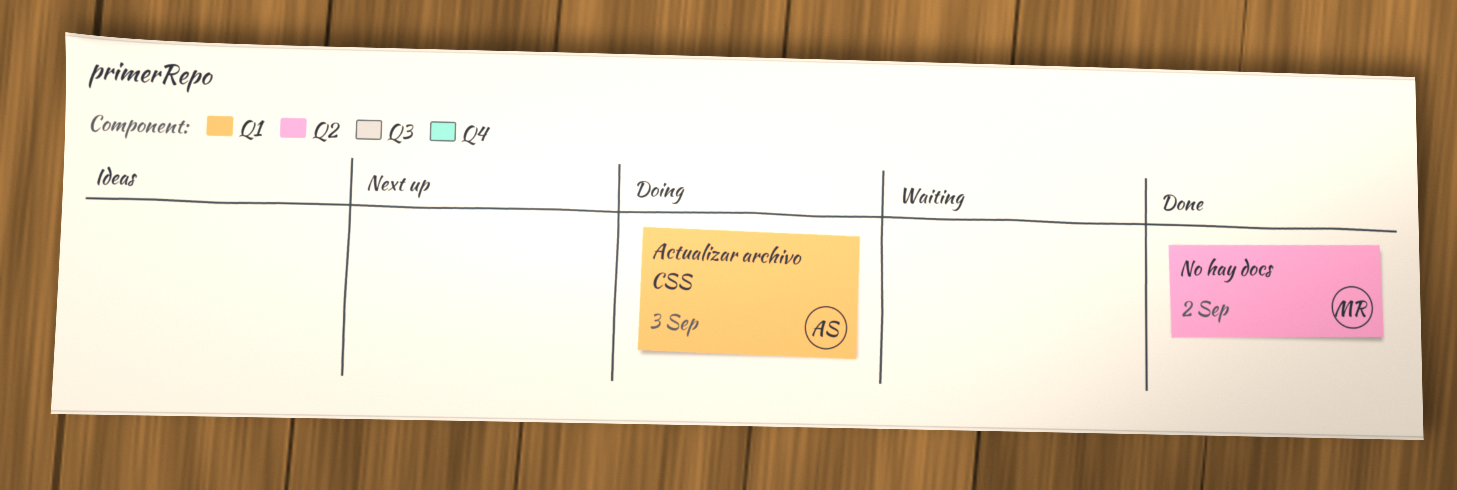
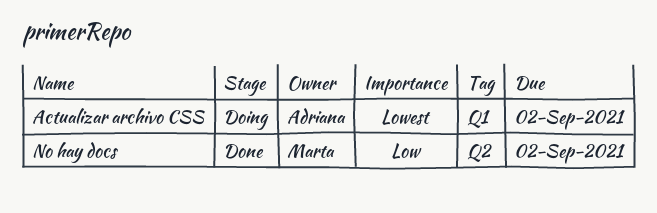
Actualizar archivo CSS, due: Sep 3 -> Sep 2

